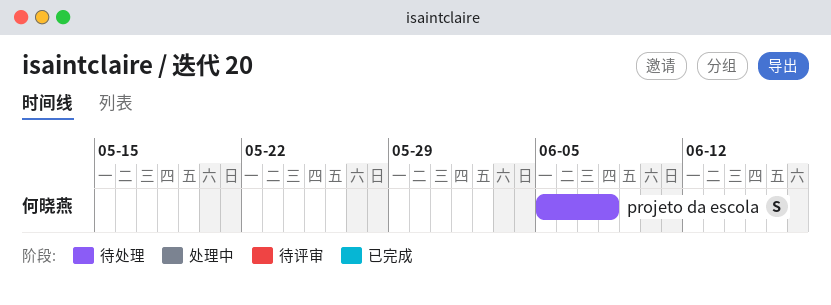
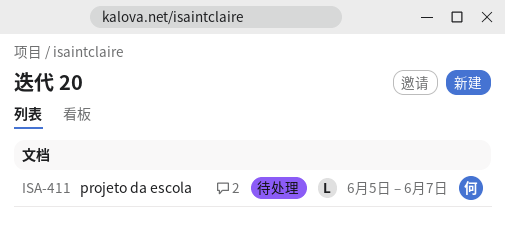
projeto da escola, estimate: S -> L
projeto da escola, due: Jun 8 -> Jun 7

